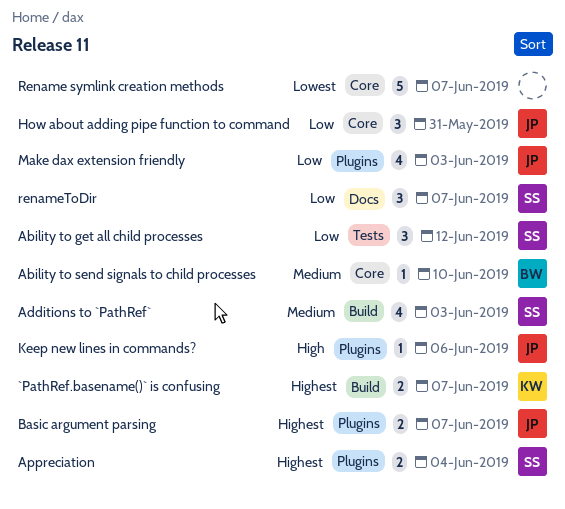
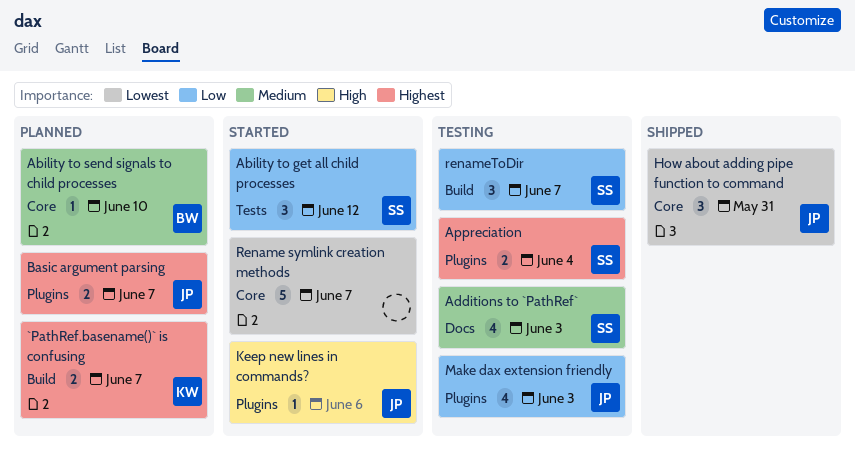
Additions to `PathRef`, label: Build -> Docs
How about adding pipe function to command, priority: Low -> Lowest
renameToDir, label: Docs -> Build

